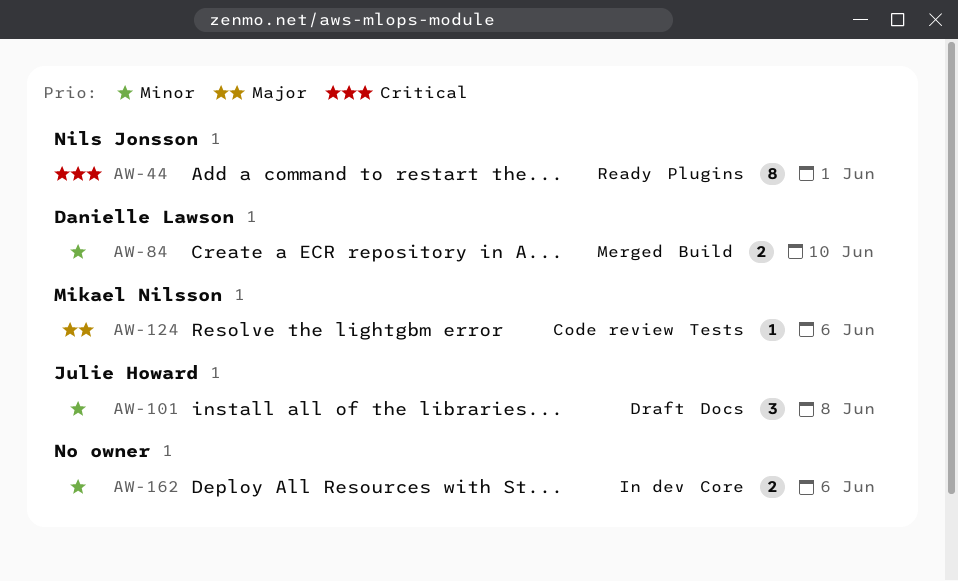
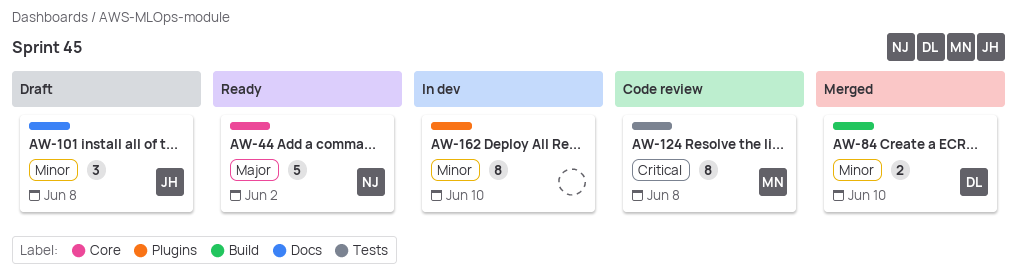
AW-44, priority: Critical -> Major
AW-44, label: Plugins -> Core
AW-44, estimate: 8 -> 5
AW-44, due: Jun 1 -> Jun 2
AW-124, priority: Major -> Critical
AW-124, estimate: 1 -> 8
AW-124, due: Jun 6 -> Jun 8
AW-162, label: Core -> Plugins
AW-162, estimate: 2 -> 8
AW-162, due: Jun 6 -> Jun 10

